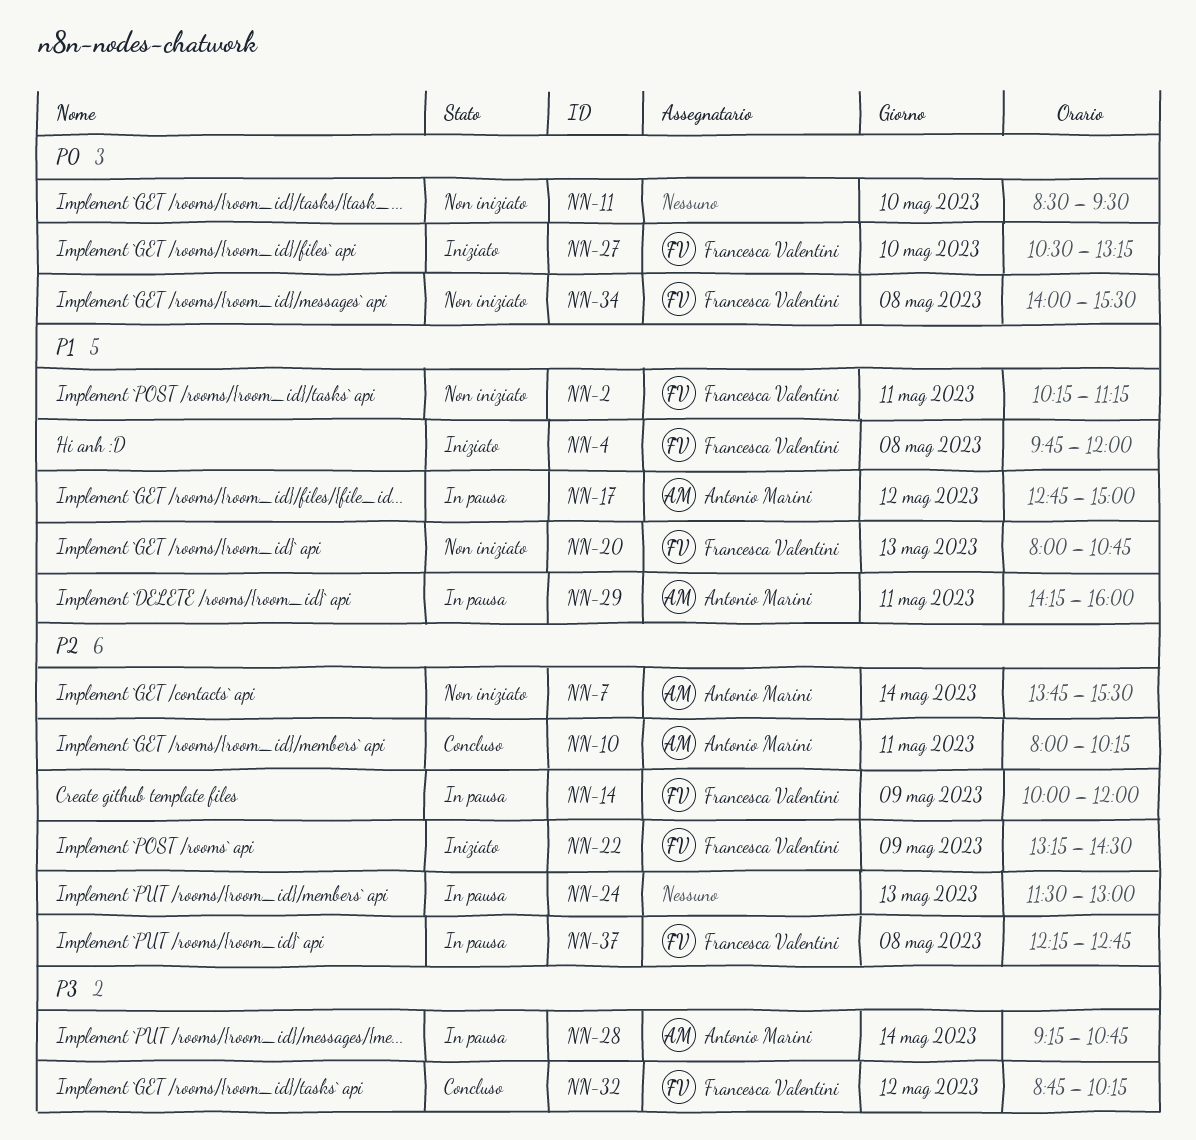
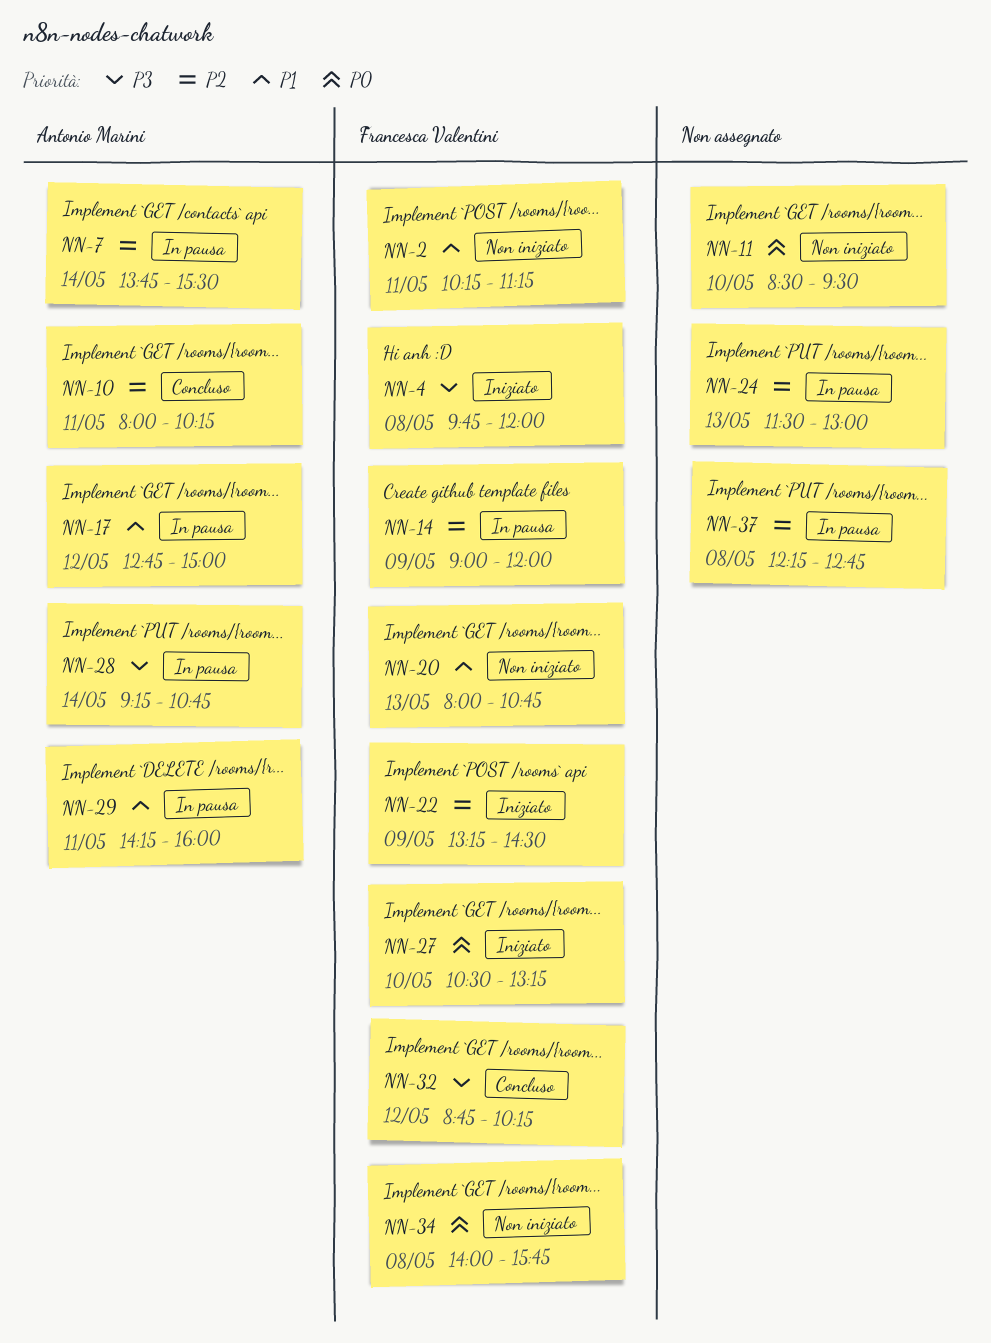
NN-4, priority: P1 -> P3
NN-7, status: Non iniziato -> In pausa
NN-14, begins: 10:00 -> 09:00
NN-34, ends: 15:30 -> 15:45
NN-37, owner: Francesca Valentini -> none

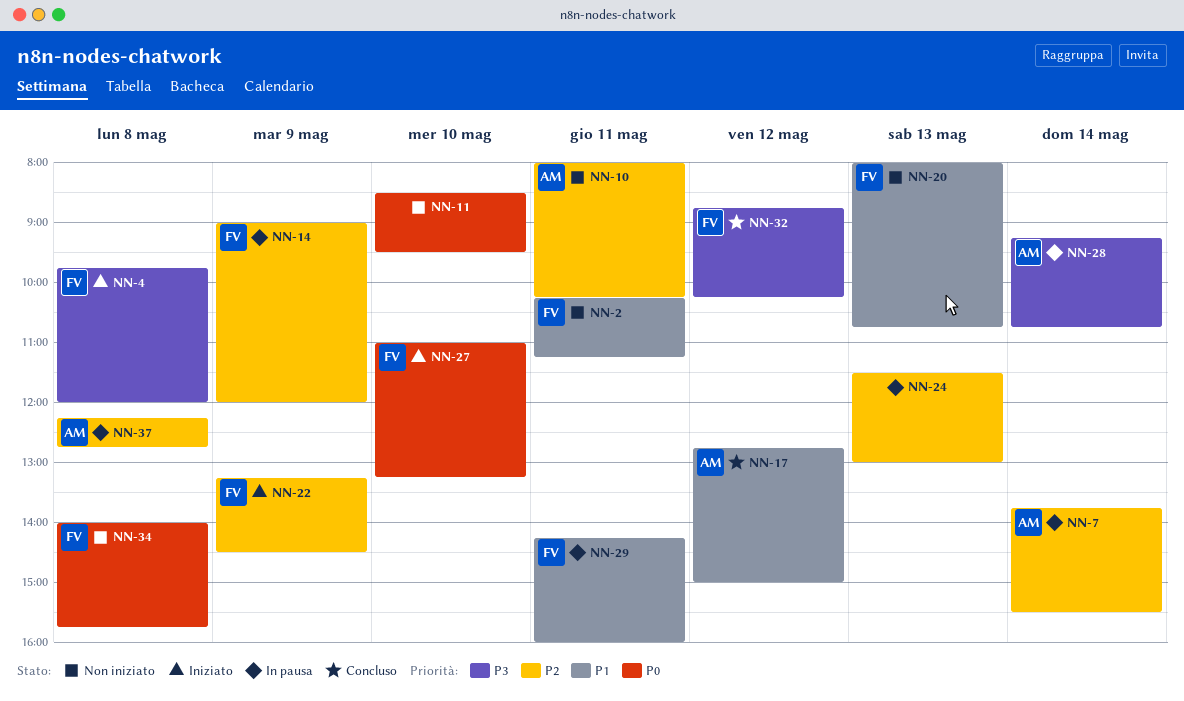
NN-10, status: Concluso -> Non iniziato
NN-17, status: In pausa -> Concluso
NN-27, begins: 10:30 -> 11:00
NN-29, owner: Antonio Marini -> Francesca Valentini
NN-37, owner: none -> Antonio Marini

